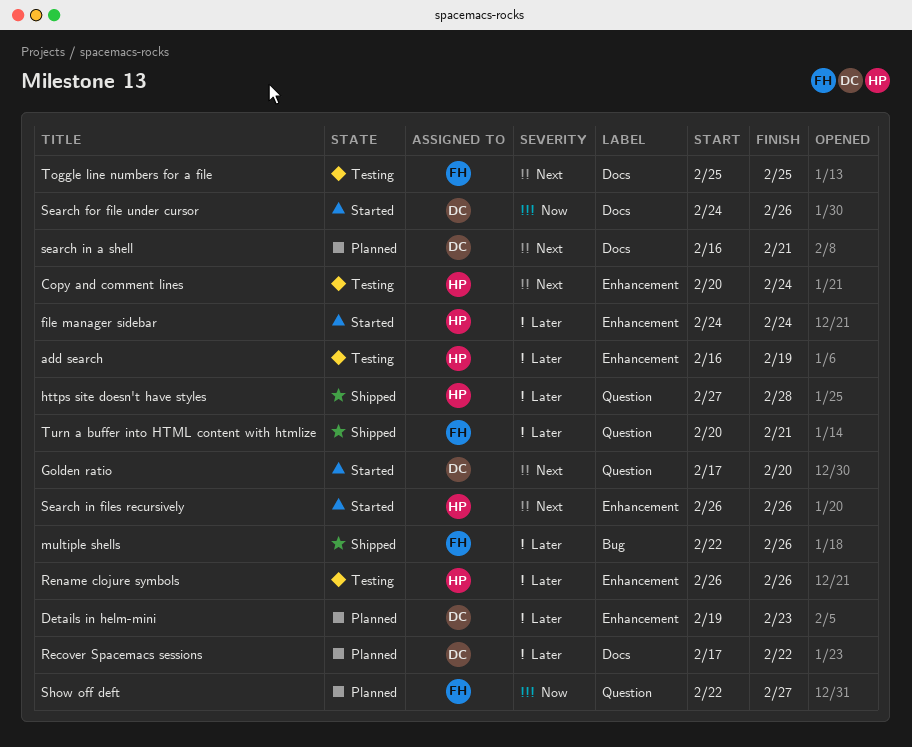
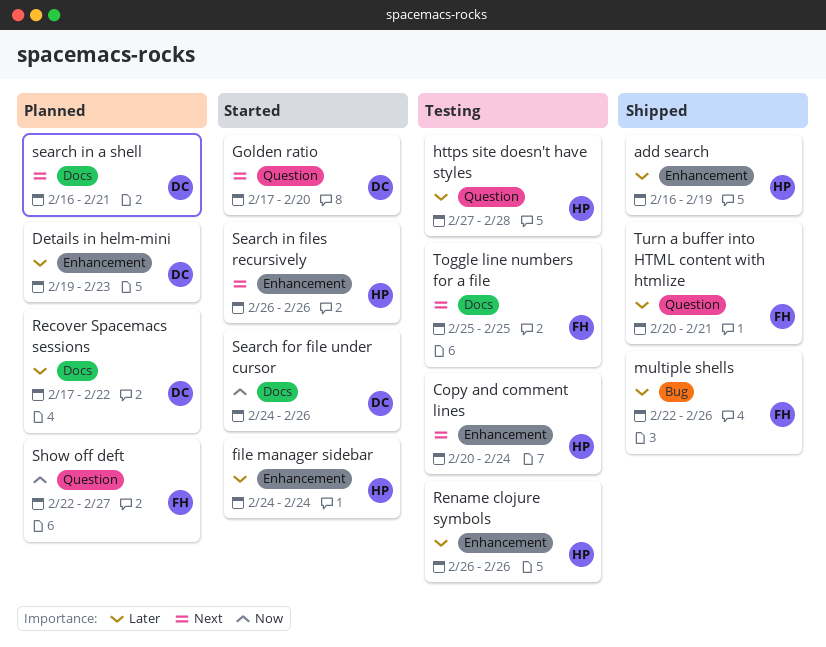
add search, status: Testing -> Shipped
https site doesn't have styles, status: Shipped -> Testing

